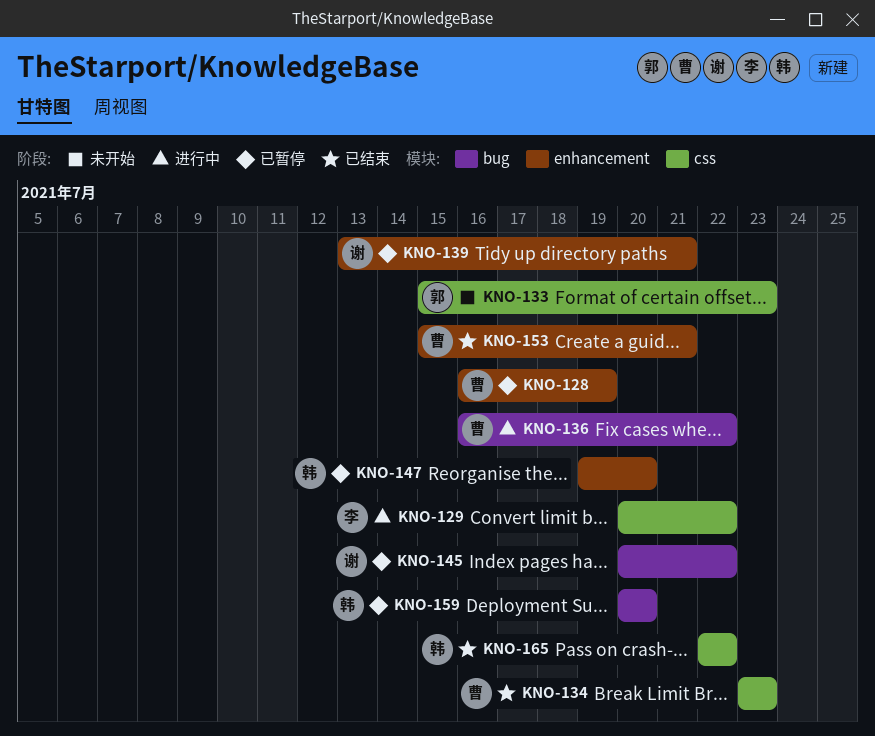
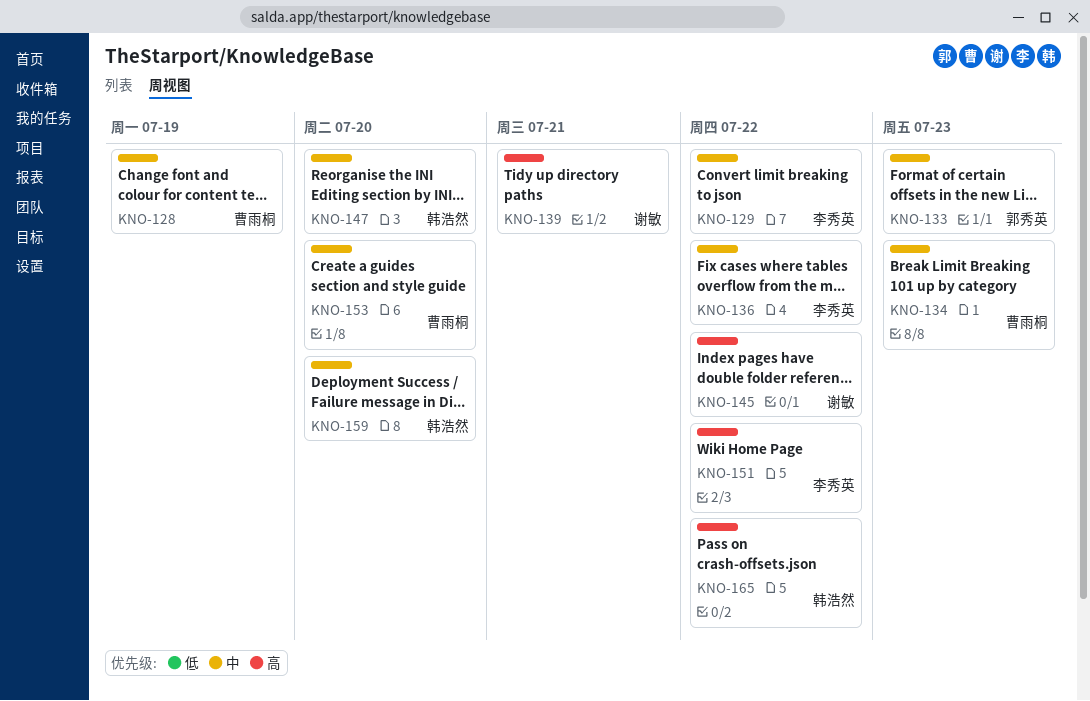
KNO-136, owner: 曹雨桐 -> 李秀英
KNO-151: none -> present
KNO-153, due: Jul 21 -> Jul 20

